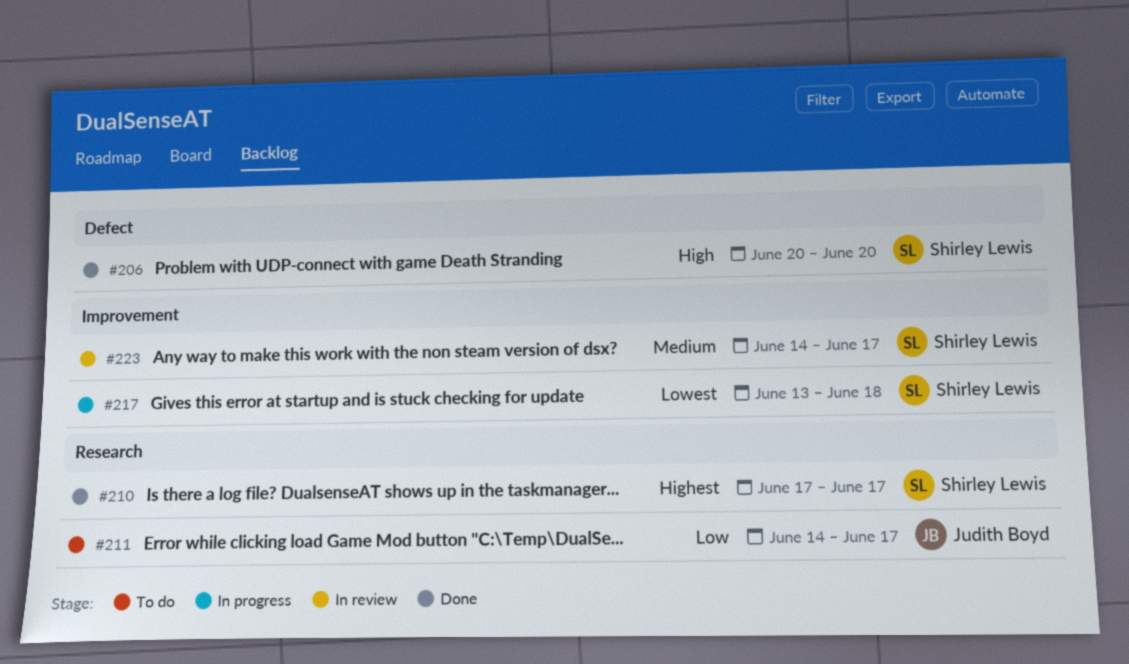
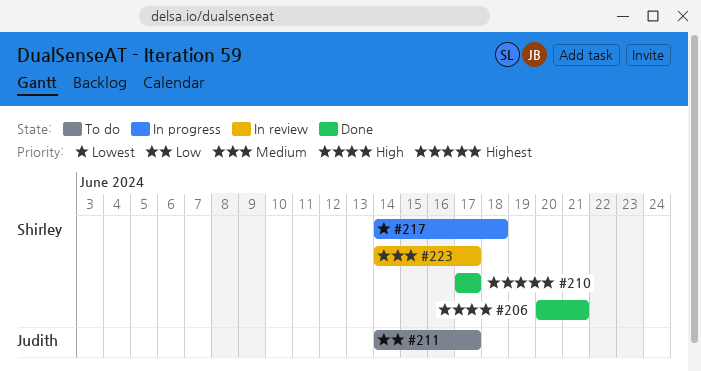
#206, due: Jun 20 -> Jun 21
#217, start: Jun 13 -> Jun 14

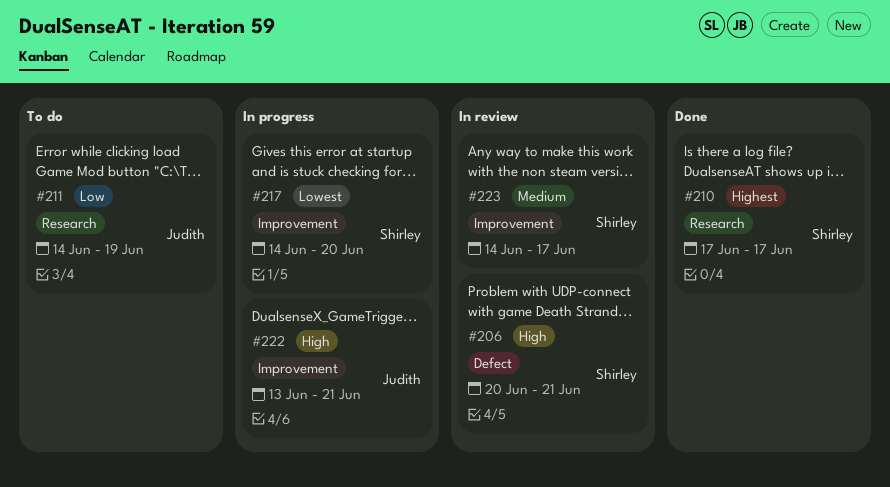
#206, status: Done -> In review
#211, due: Jun 17 -> Jun 19
#217, due: Jun 18 -> Jun 20
#222: none -> present

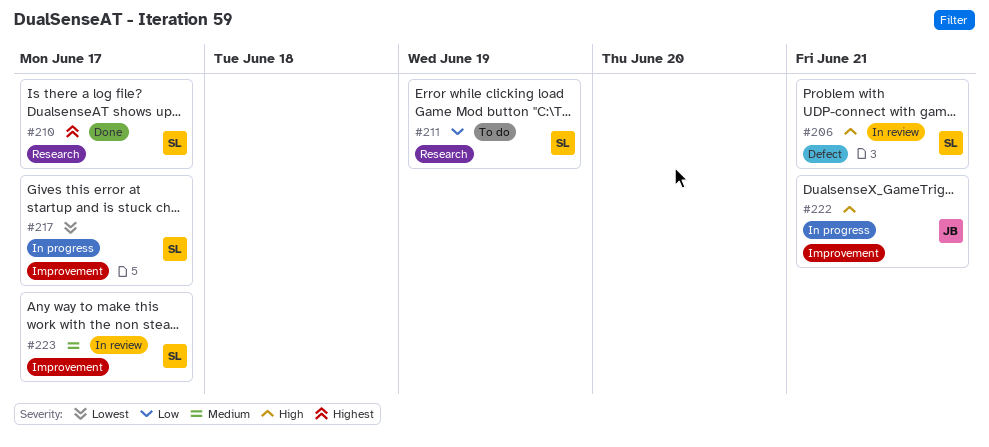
#211, owner: Judith -> Shirley
#217, due: Jun 20 -> Jun 17

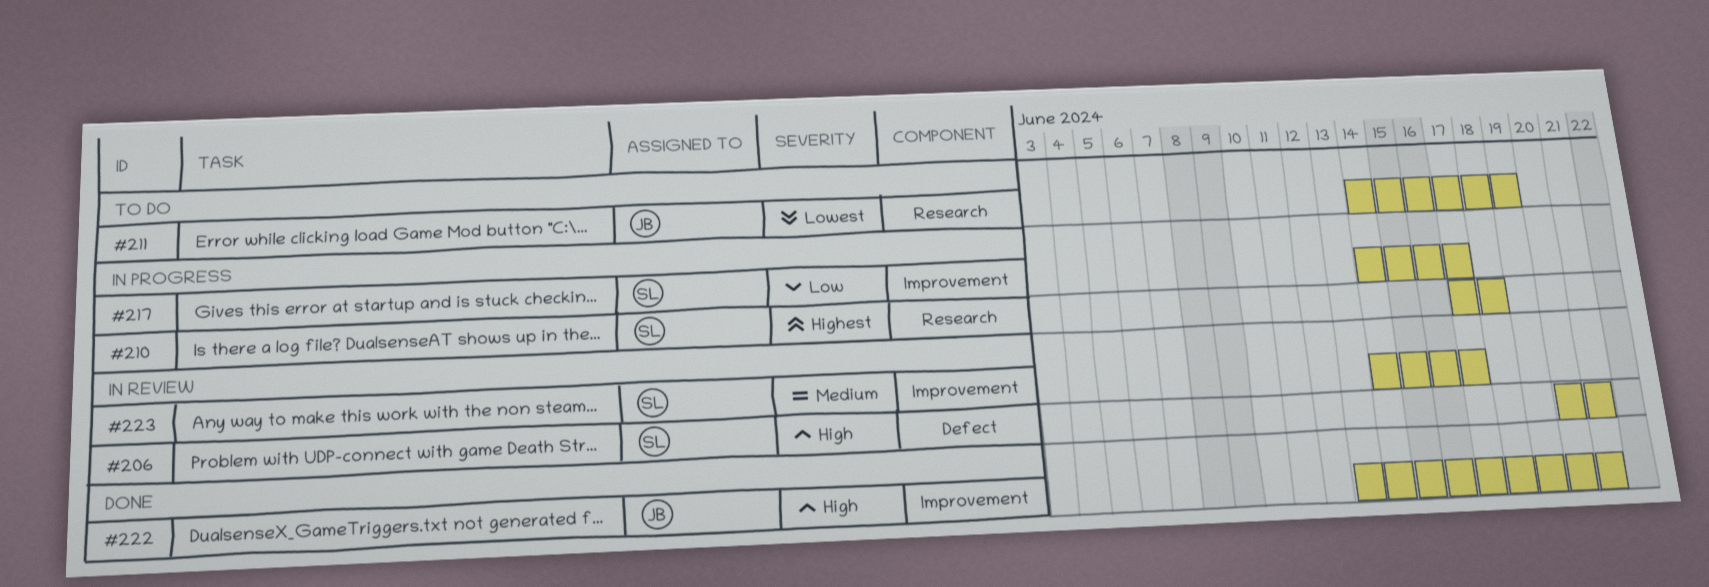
#210, status: Done -> In progress
#210, due: Jun 17 -> Jun 18
#211, owner: SL -> JB
#211, priority: Low -> Lowest
#217, priority: Lowest -> Low
#222, status: In progress -> Done

